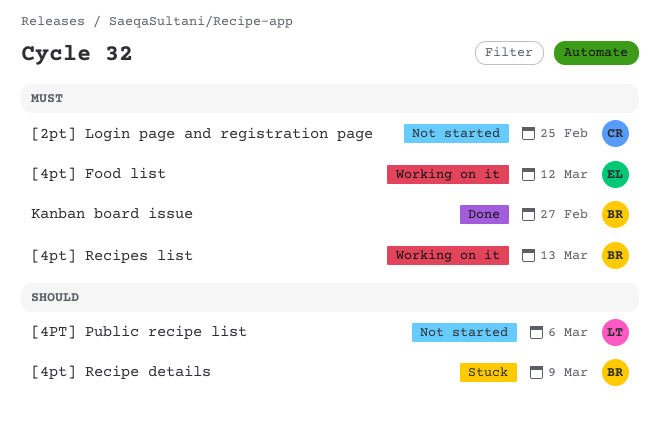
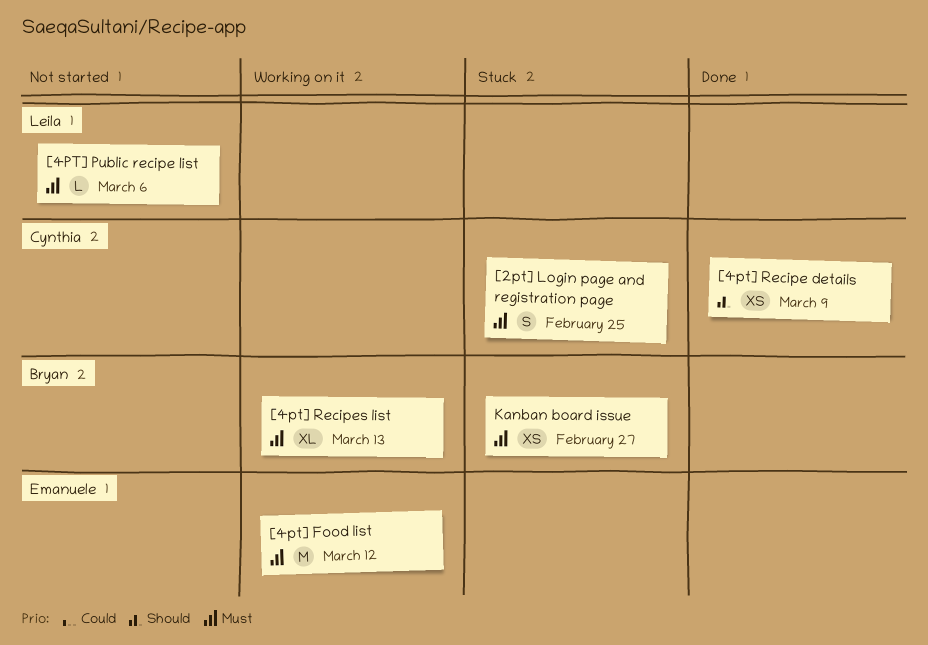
[2pt] Login page and registration page, status: Not started -> Stuck
[4PT] Public recipe list, priority: Should -> Must
[4pt] Recipe details, status: Stuck -> Done
[4pt] Recipe details, owner: Bryan -> Cynthia
Kanban board issue, status: Done -> Stuck

